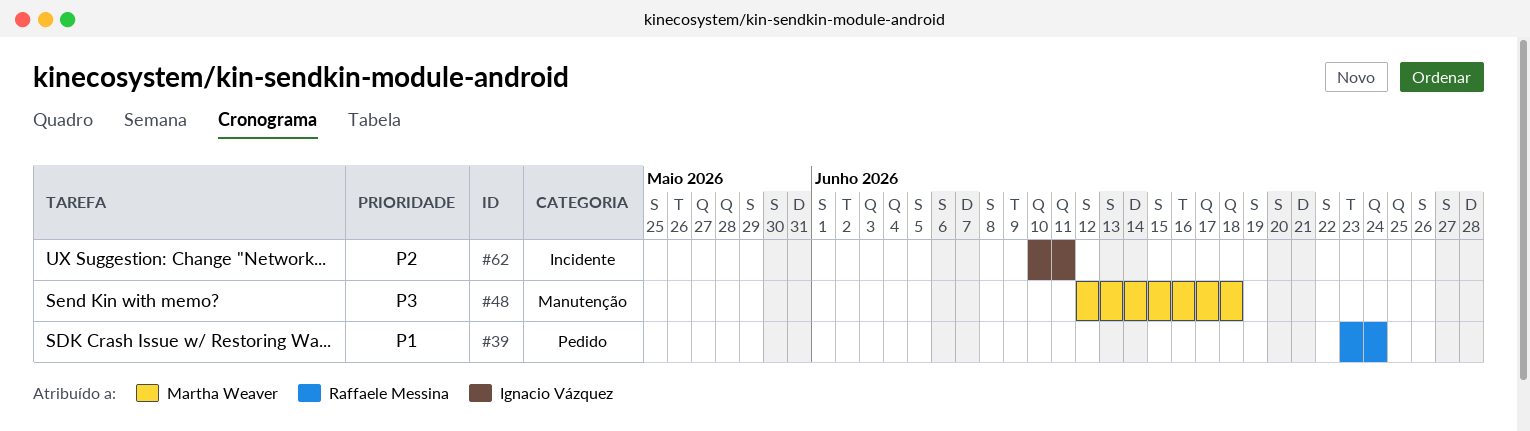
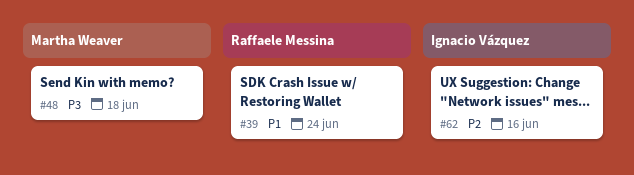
#62, due: Jun 11 -> Jun 16

